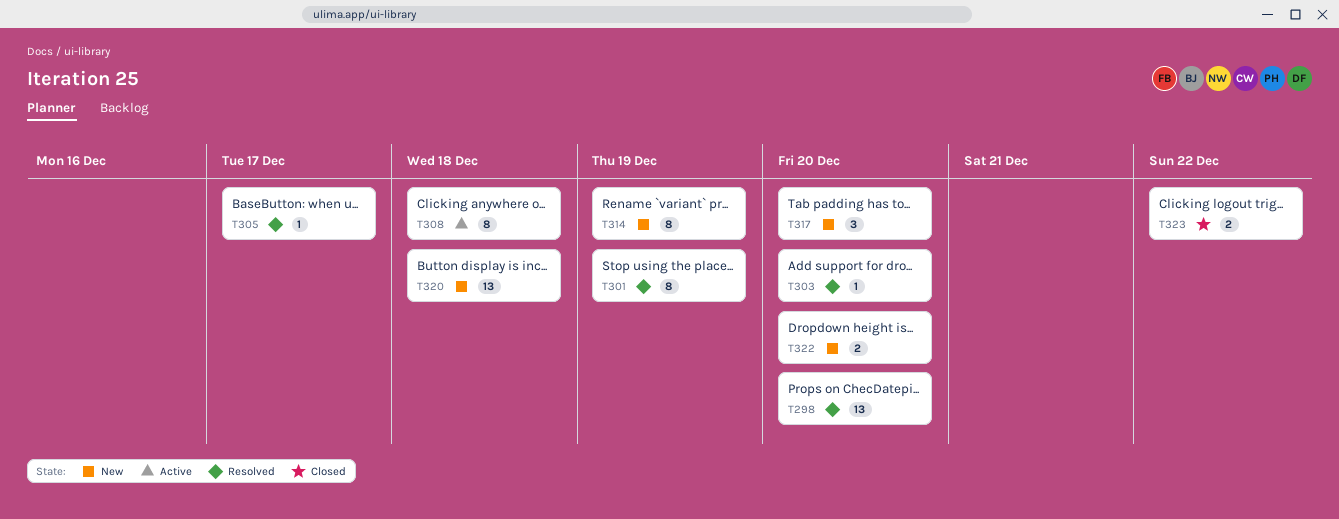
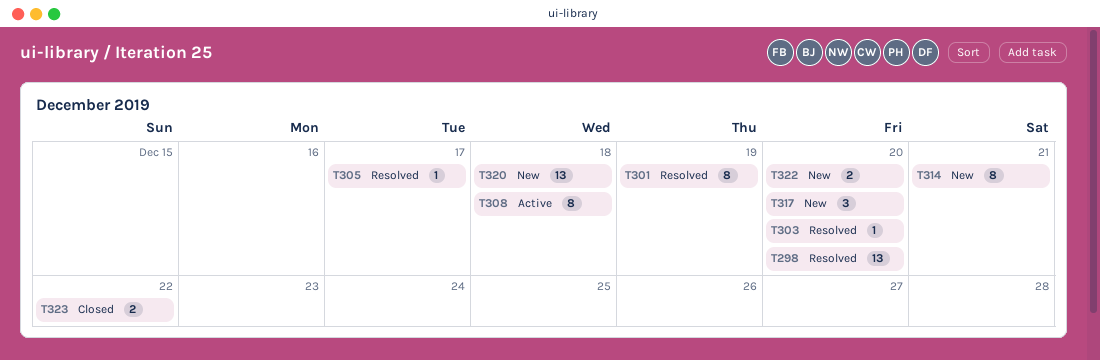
T314, due: Dec 19 -> Dec 21

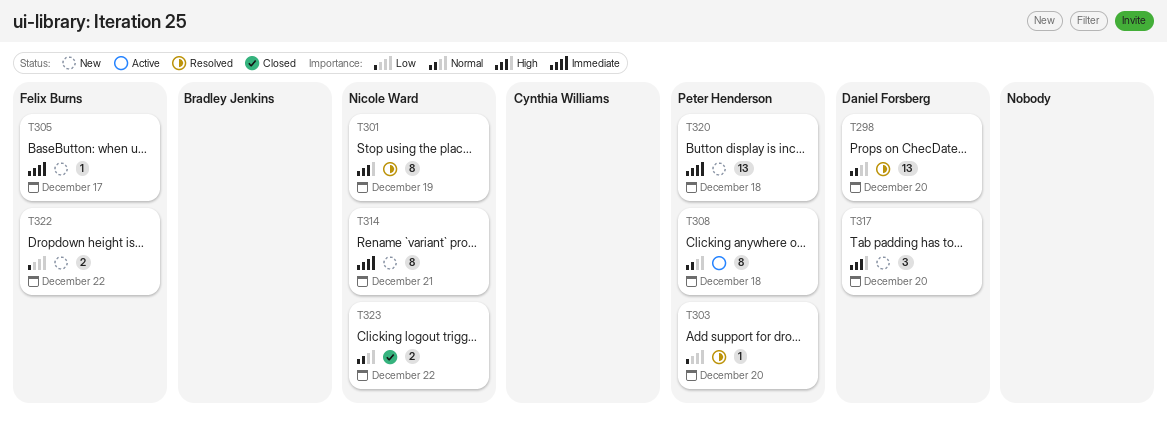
T305, status: Resolved -> New
T322, due: Dec 20 -> Dec 22

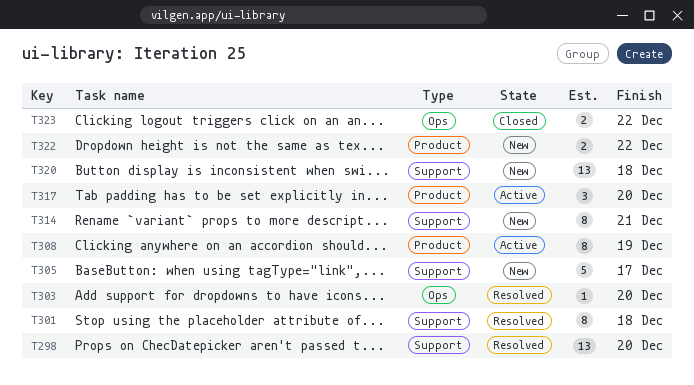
T301, due: Dec 19 -> Dec 18
T305, estimate: 1 -> 5
T308, due: Dec 18 -> Dec 19
T317, status: New -> Active

